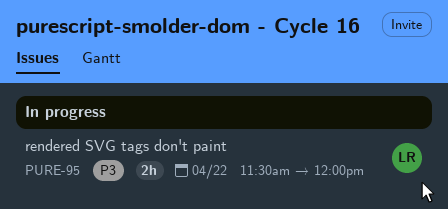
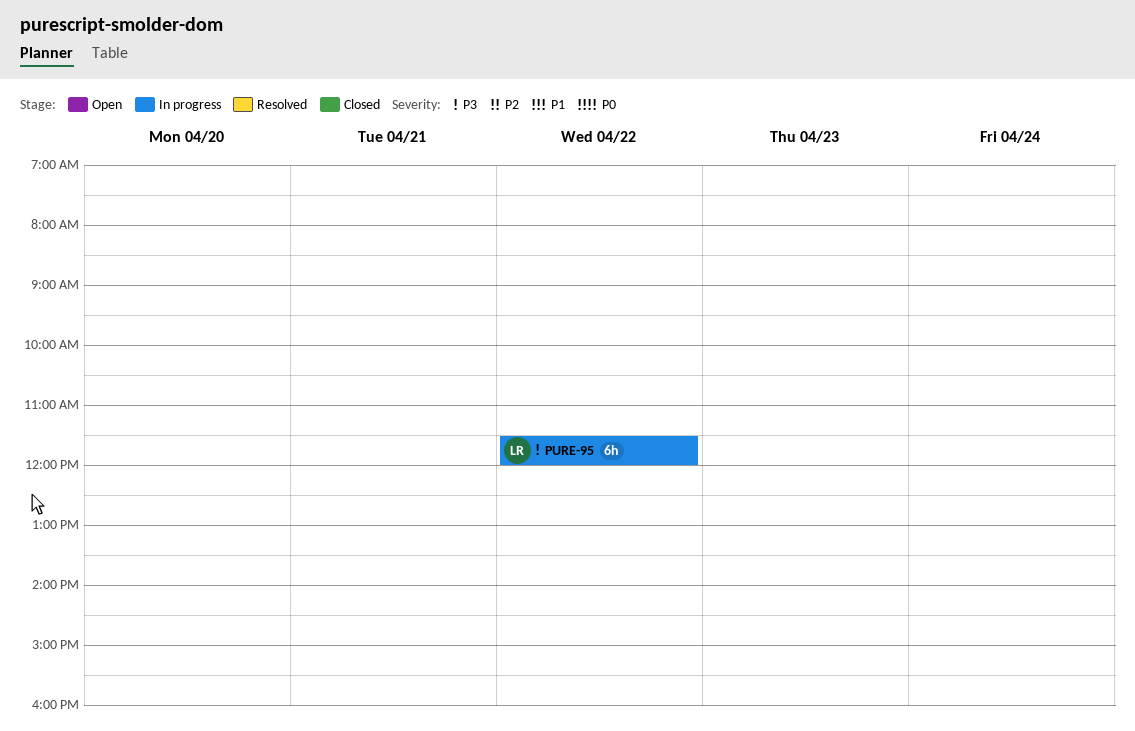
PURE-95, estimate: 2h -> 6h

